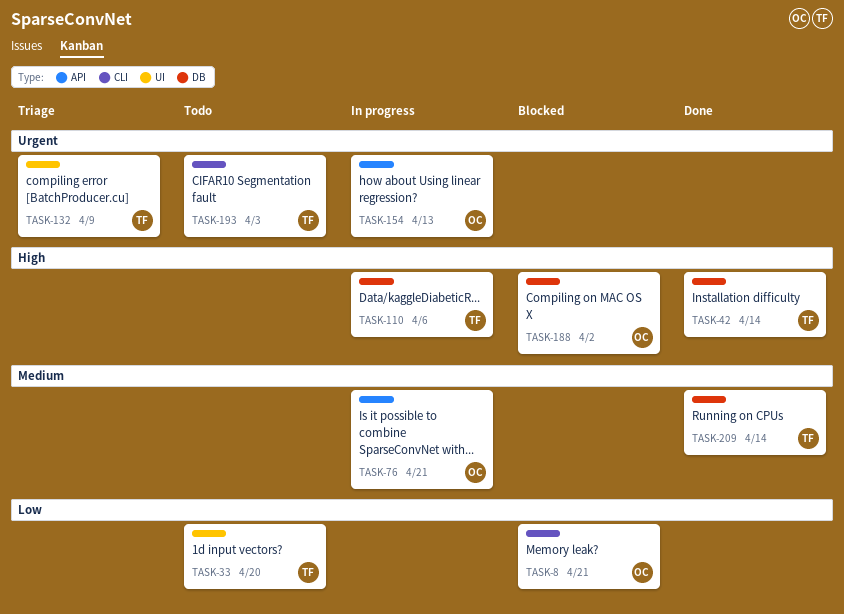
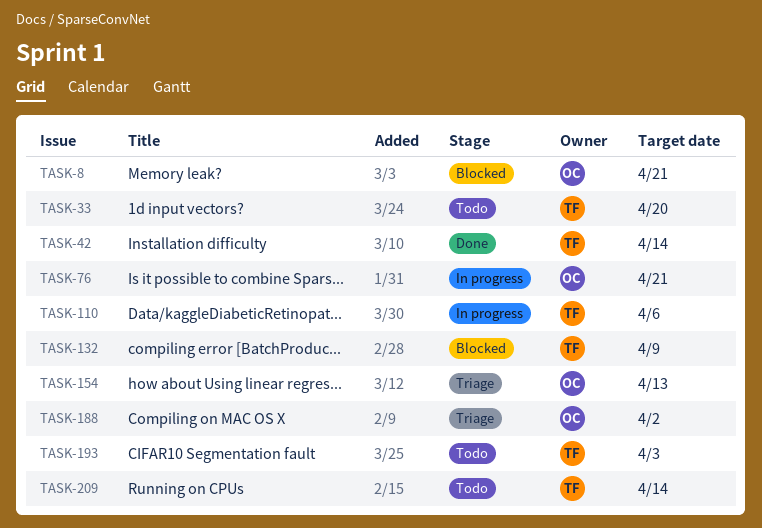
TASK-132, status: Triage -> Blocked
TASK-154, status: In progress -> Triage
TASK-188, status: Blocked -> Triage
TASK-209, status: Done -> Todo

